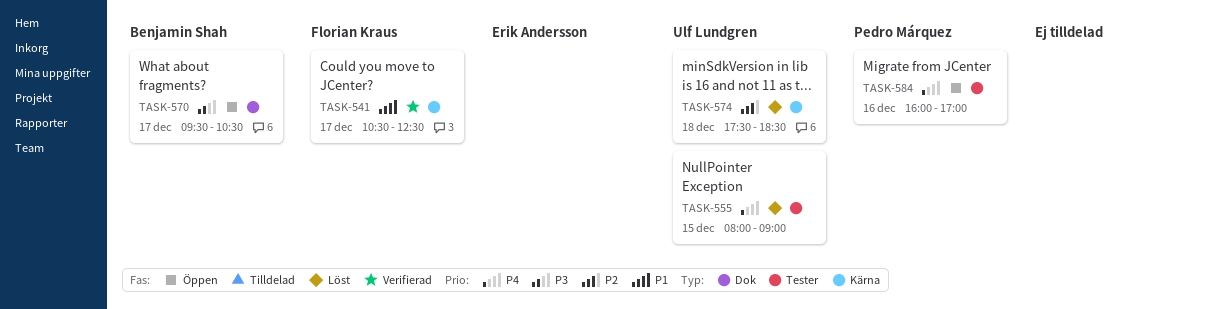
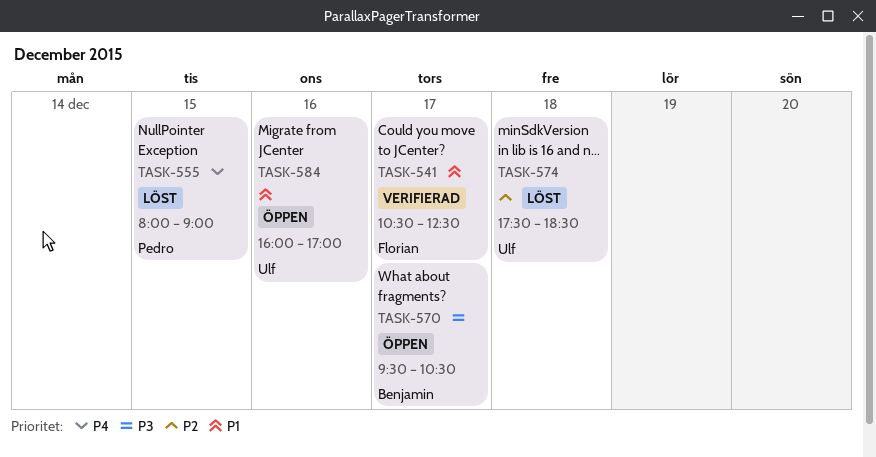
TASK-555, owner: Ulf Lundgren -> Pedro Márquez
TASK-584, owner: Pedro Márquez -> Ulf Lundgren
TASK-584, priority: P4 -> P1

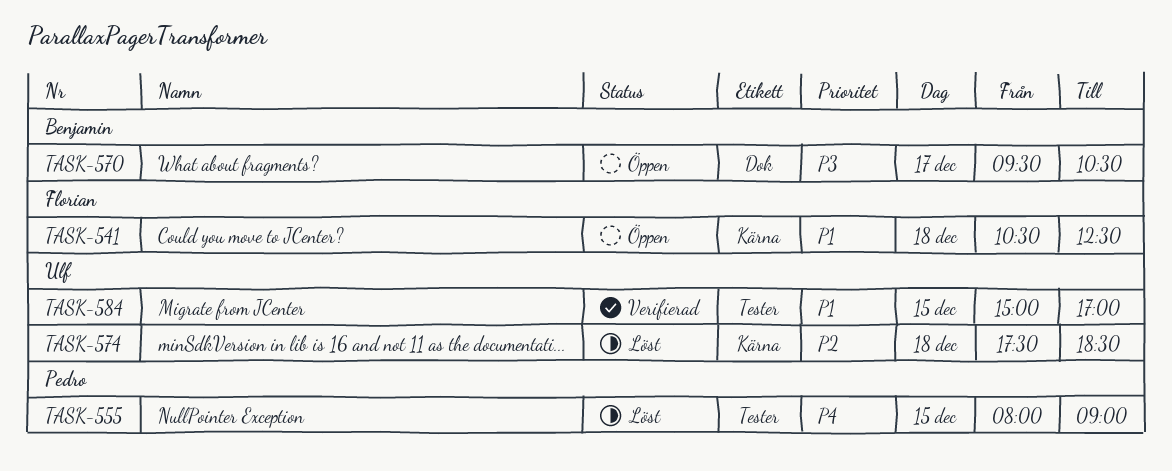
TASK-541, status: Verifierad -> Öppen
TASK-541, day: Dec 17 -> Dec 18
TASK-584, status: Öppen -> Verifierad
TASK-584, day: Dec 16 -> Dec 15
TASK-584, begins: 16:00 -> 15:00

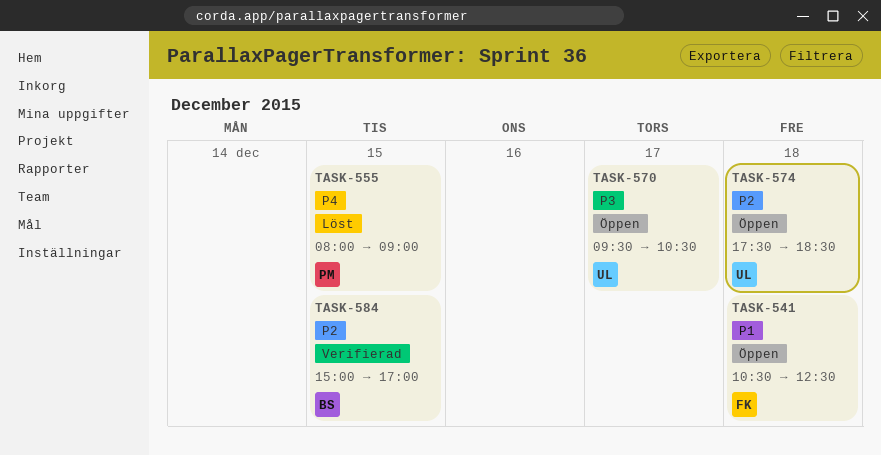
TASK-570, owner: Benjamin -> Ulf
TASK-574, status: Löst -> Öppen
TASK-584, owner: Ulf -> Benjamin
TASK-584, priority: P1 -> P2

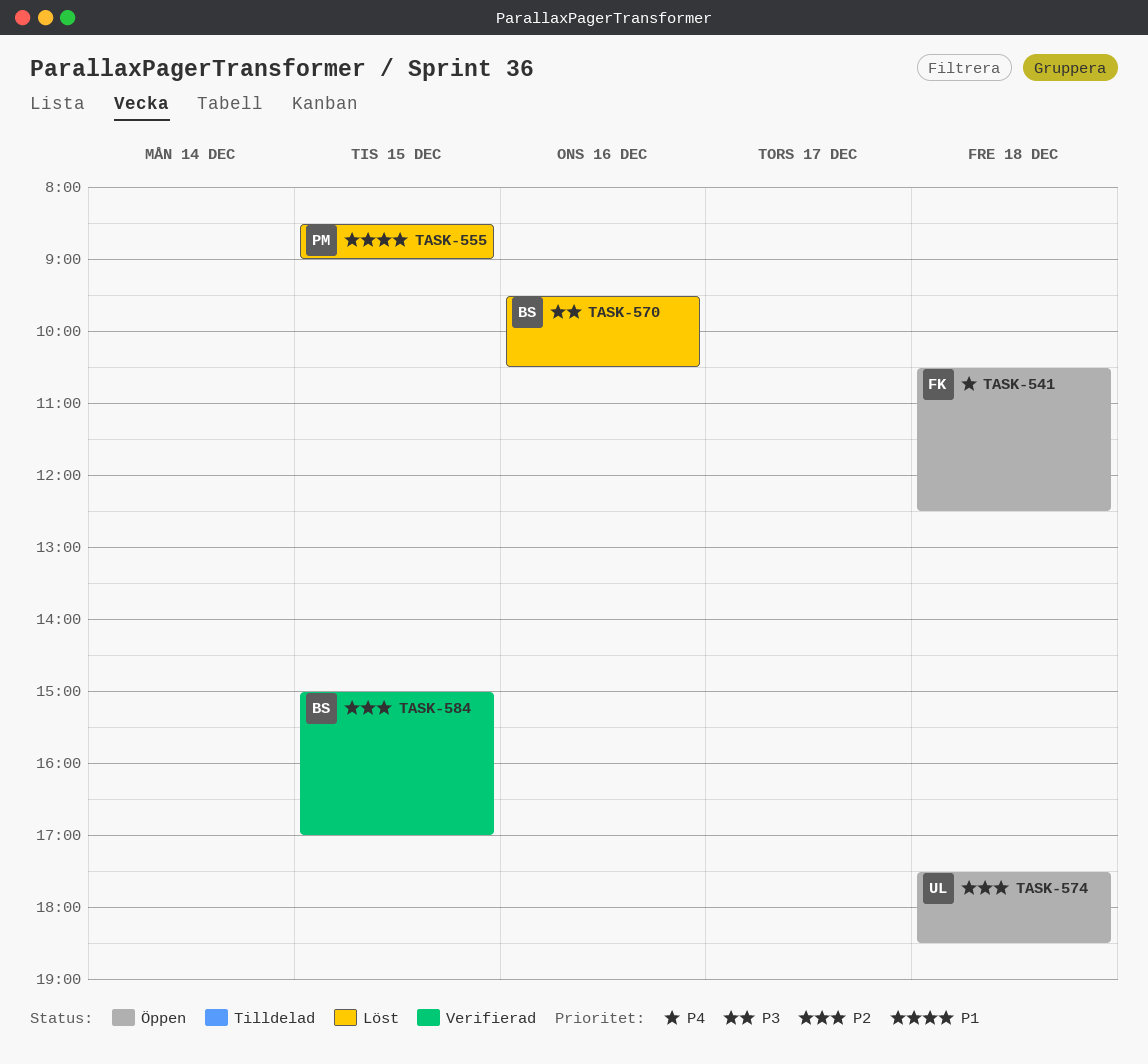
TASK-541, priority: P1 -> P4
TASK-555, priority: P4 -> P1
TASK-555, begins: 08:00 -> 08:30
TASK-570, status: Öppen -> Löst
TASK-570, owner: UL -> BS
TASK-570, day: Dec 17 -> Dec 16

